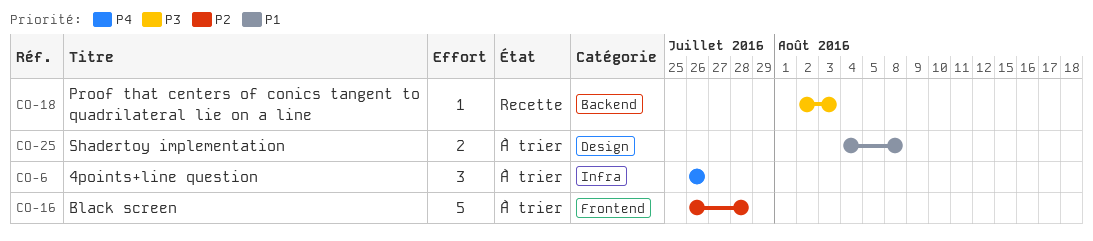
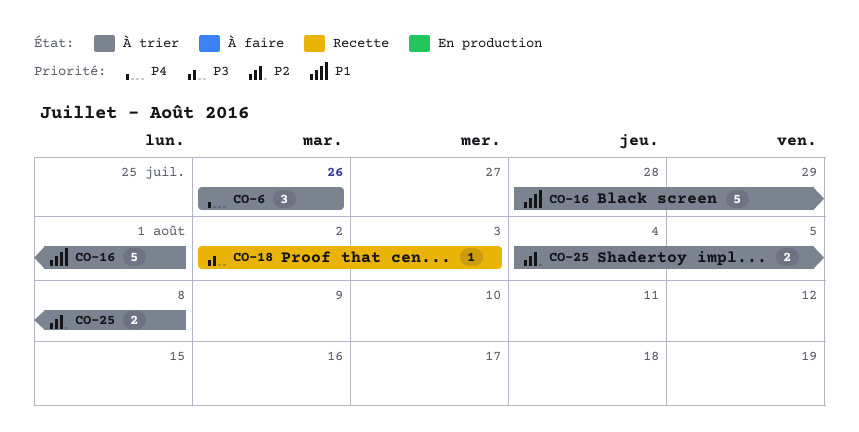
CO-16, priority: P2 -> P1
CO-16, start: Jul 26 -> Jul 28
CO-16, due: Jul 28 -> Aug 1
CO-25, priority: P1 -> P2

